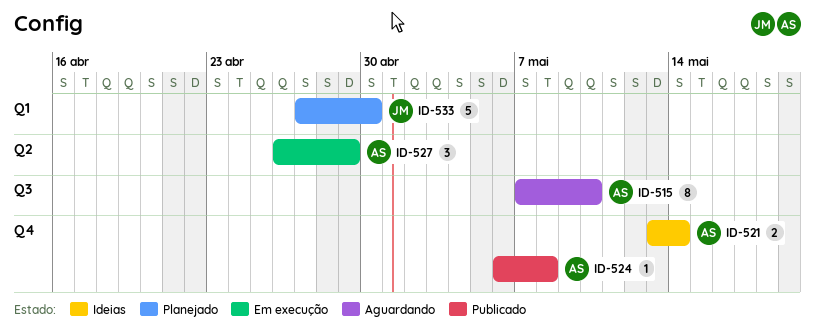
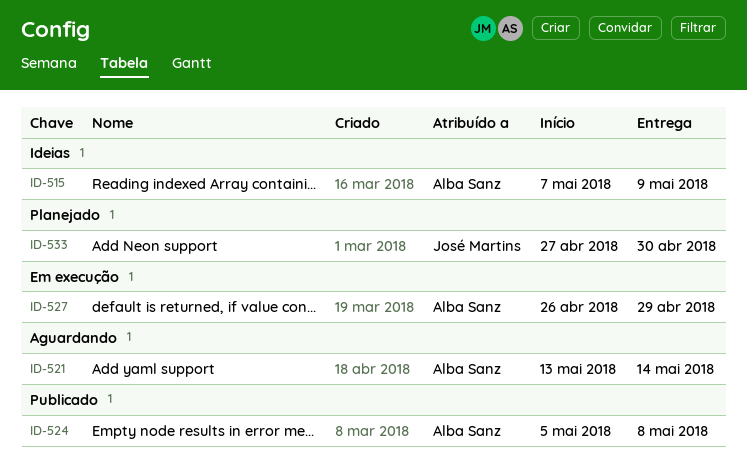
ID-515, status: Aguardando -> Ideias
ID-515, due: May 10 -> May 9
ID-521, status: Ideias -> Aguardando
ID-524, start: May 6 -> May 5

